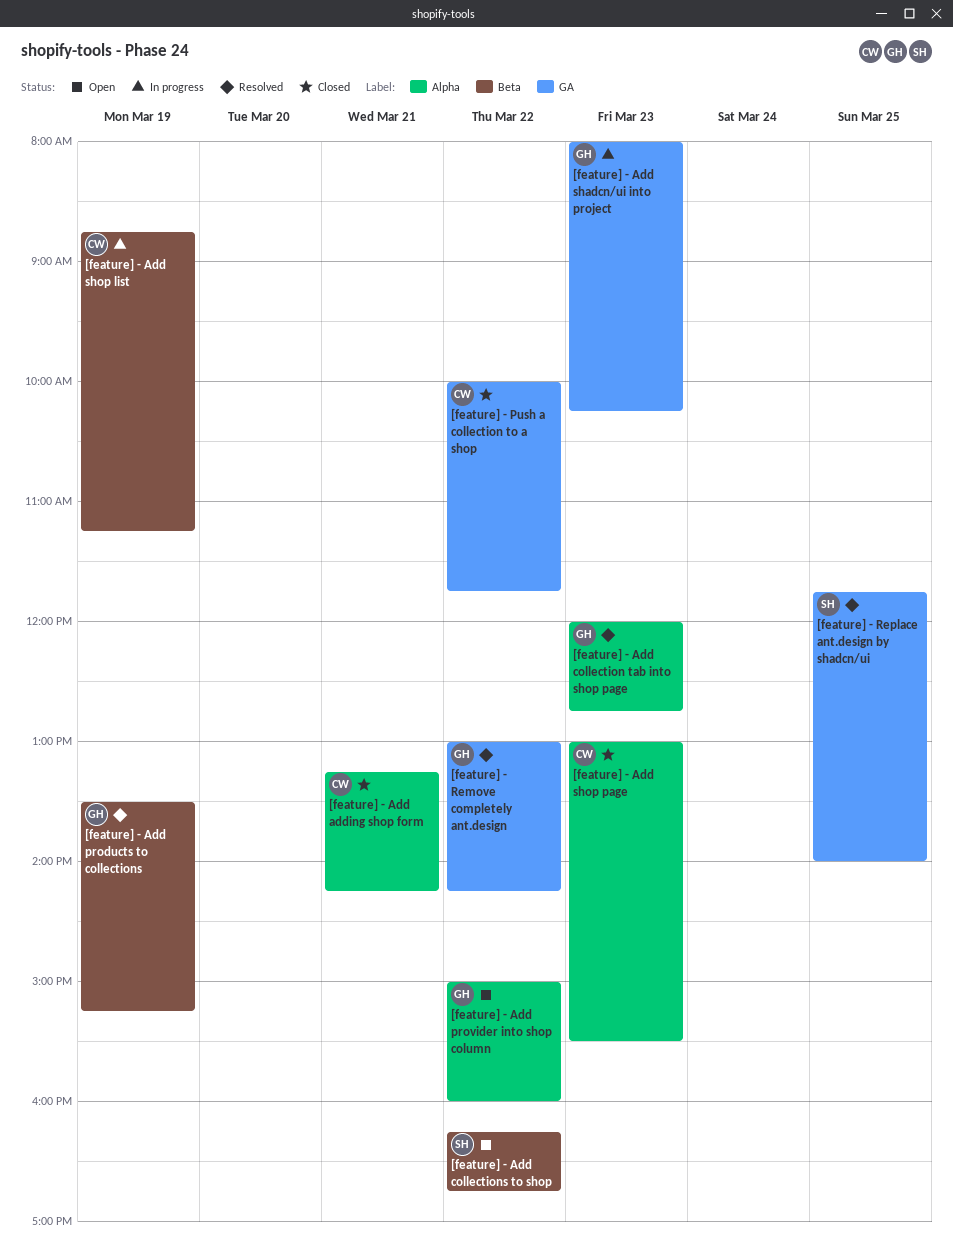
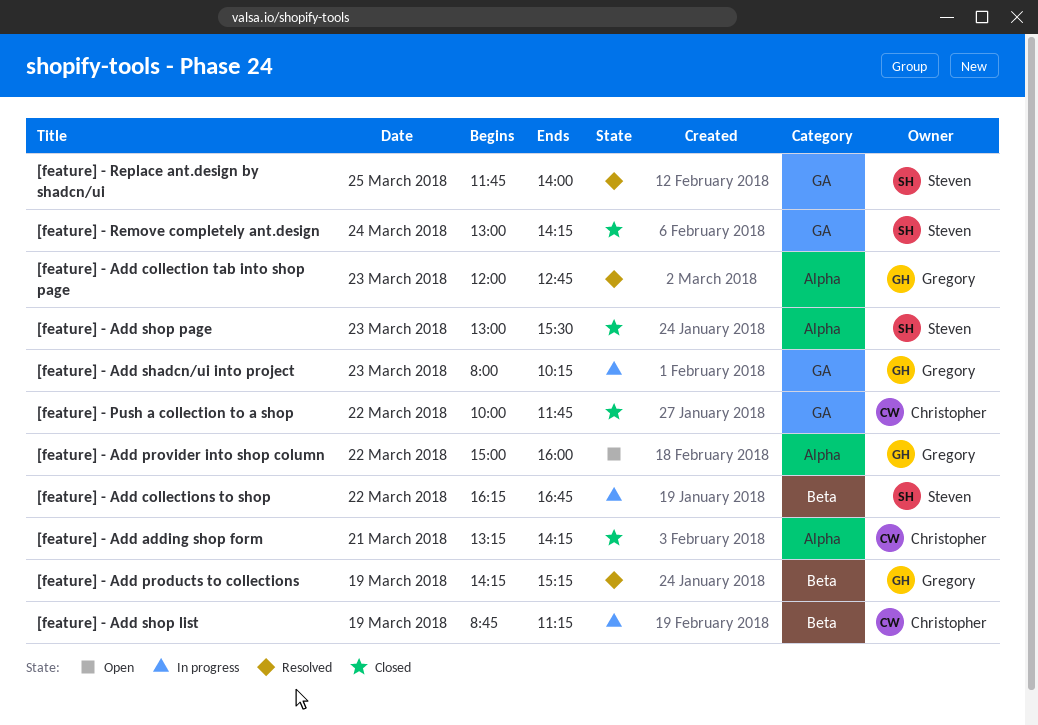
[feature] - Add collections to shop, status: Open -> In progress
[feature] - Add products to collections, begins: 13:30 -> 14:15
[feature] - Add shop page, owner: Christopher -> Steven
[feature] - Remove completely ant.design, status: Resolved -> Closed
[feature] - Remove completely ant.design, owner: Gregory -> Steven
[feature] - Remove completely ant.design, day: Mar 22 -> Mar 24

